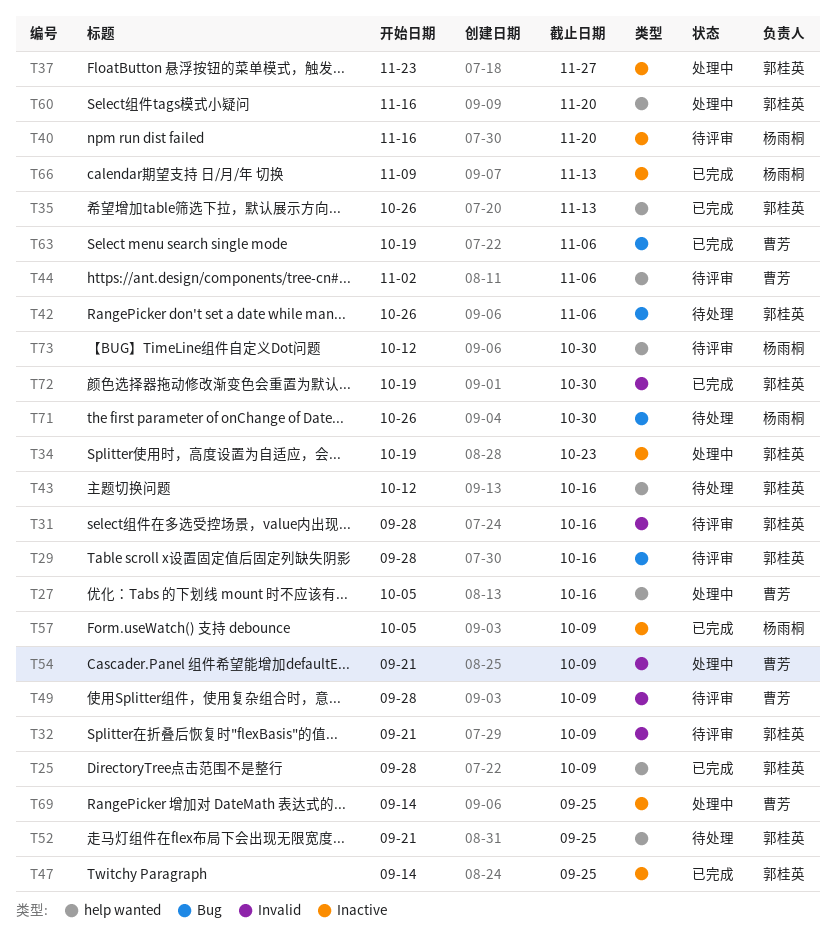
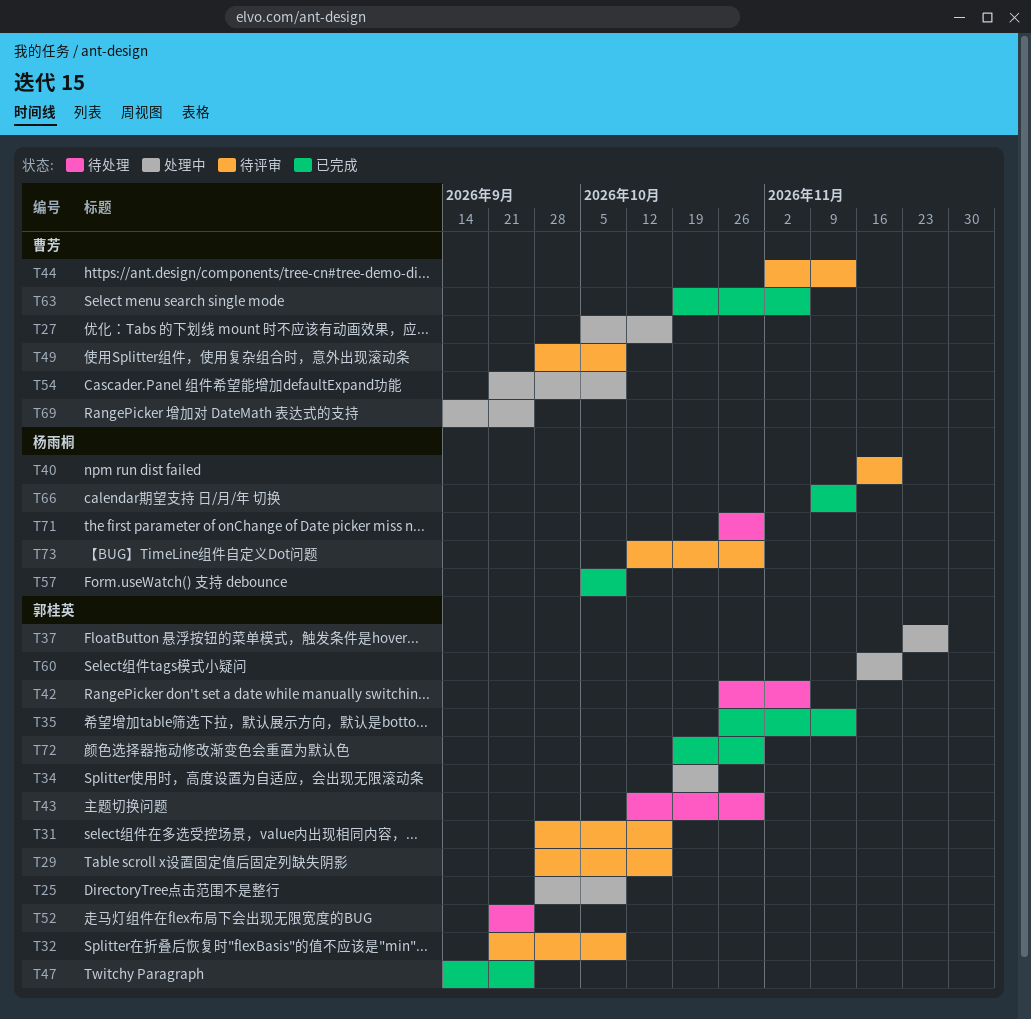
T25, status: 已完成 -> 处理中
T43, due: Oct 16 -> Oct 30
T44, due: Nov 6 -> Nov 13

